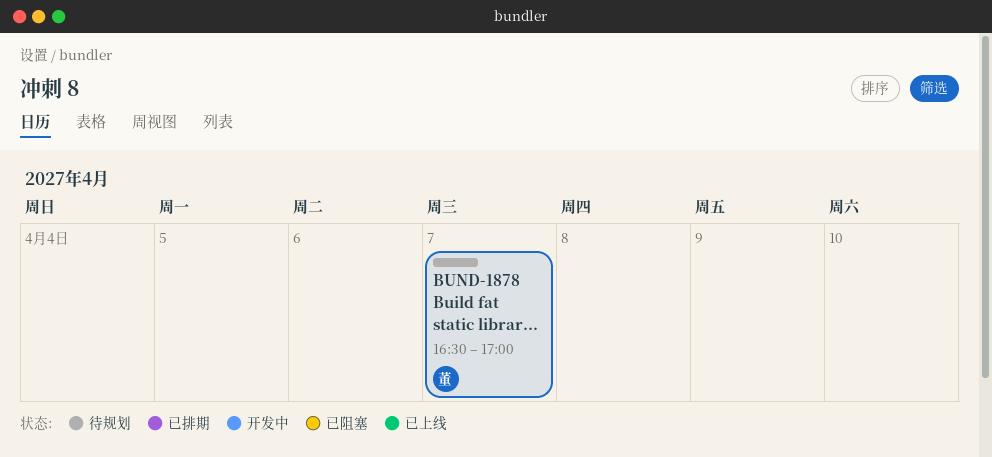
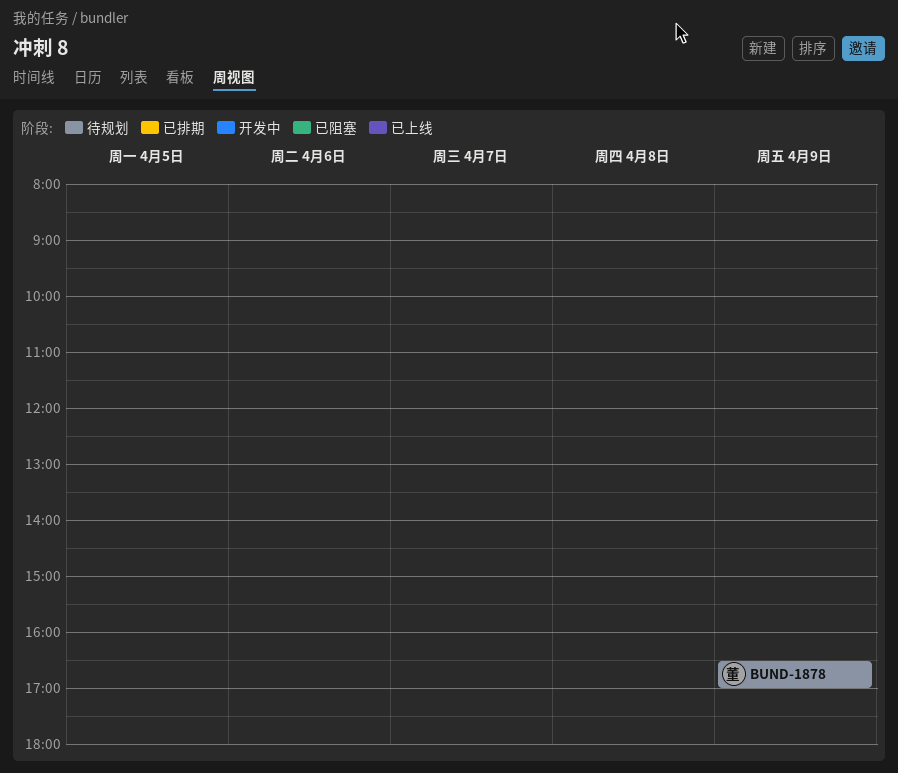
BUND-1878, day: Apr 7 -> Apr 9

